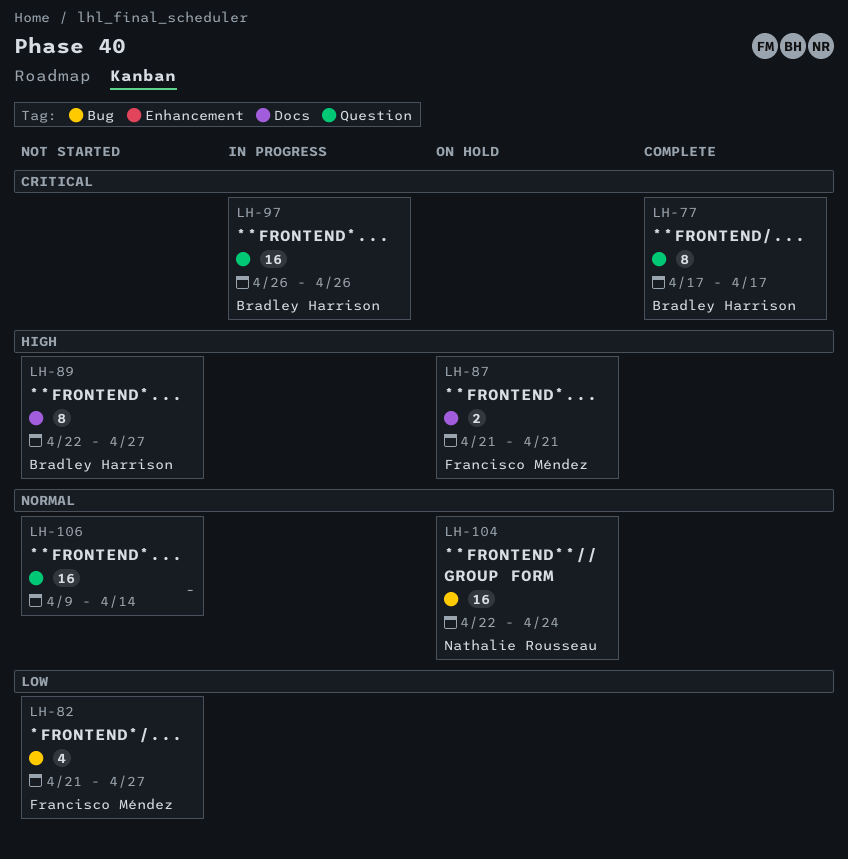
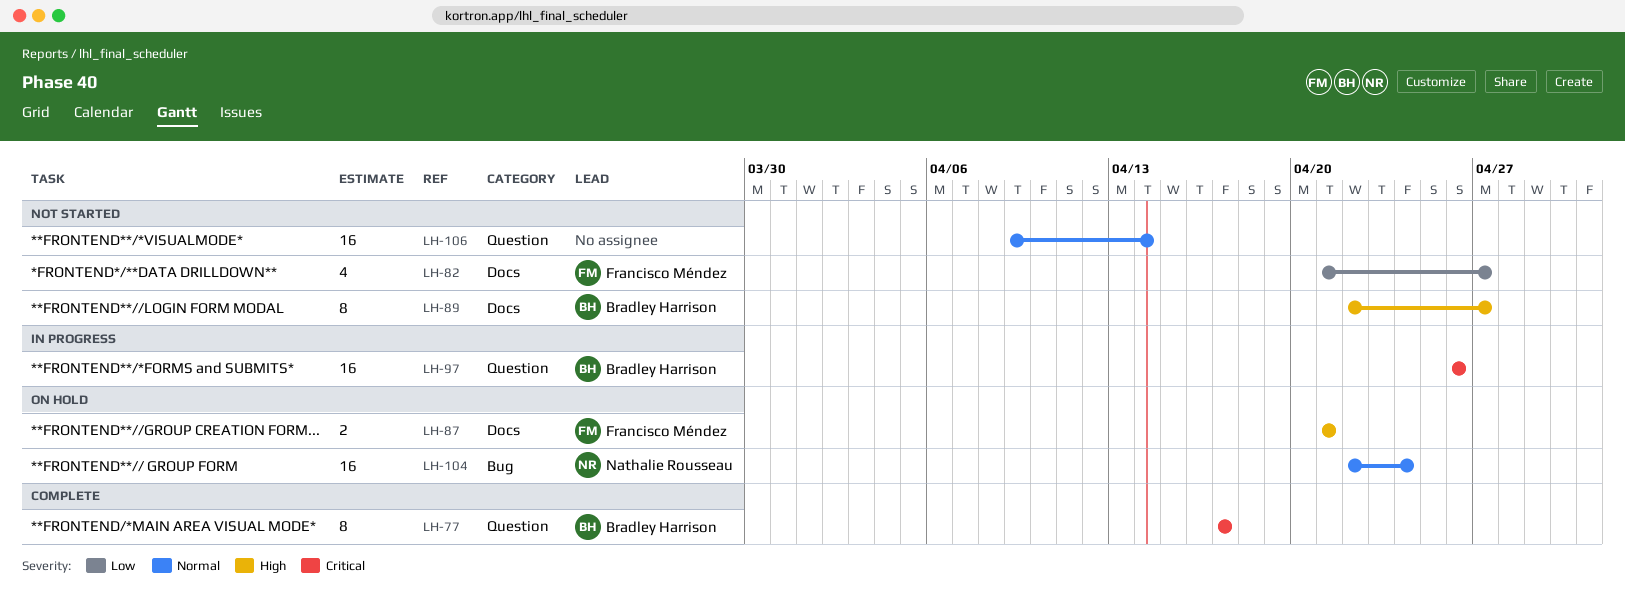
LH-82, label: Bug -> Docs

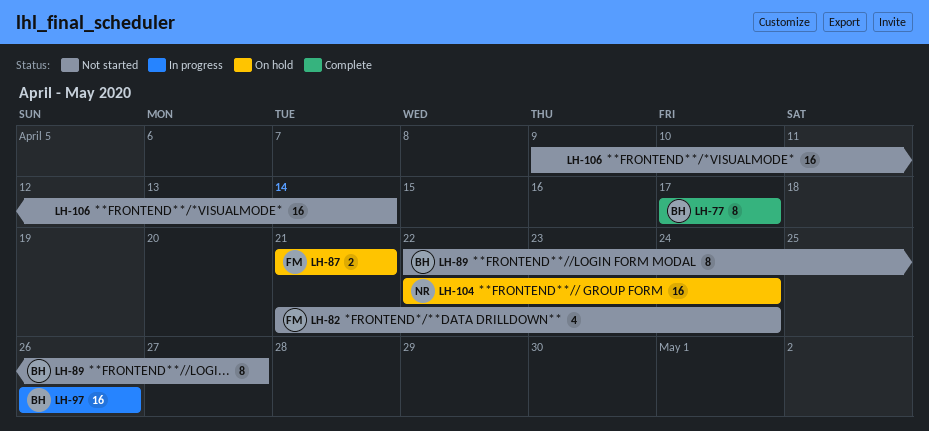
LH-82, due: Apr 27 -> Apr 24

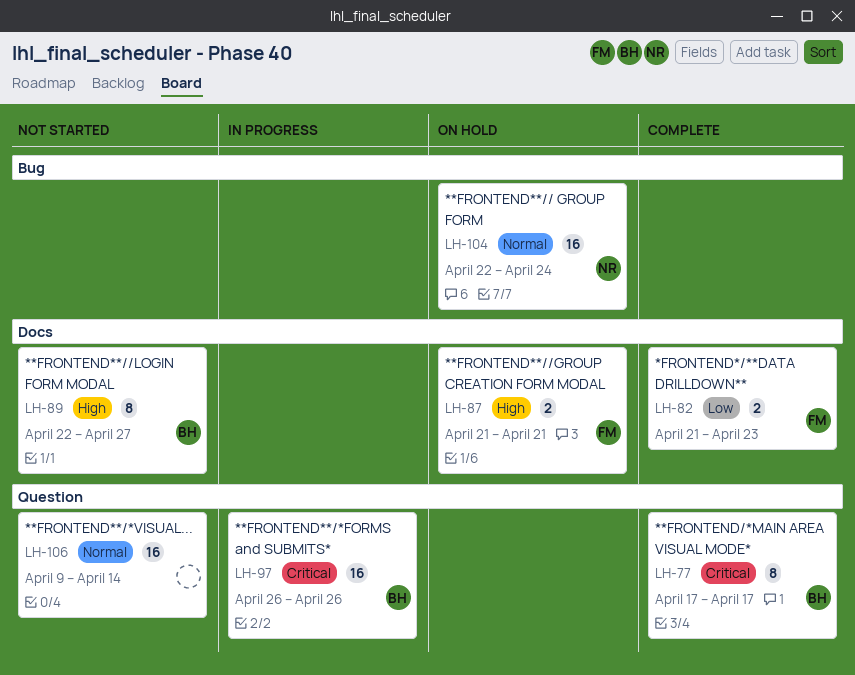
LH-82, status: Not started -> Complete
LH-82, estimate: 4 -> 2
LH-82, due: Apr 24 -> Apr 23

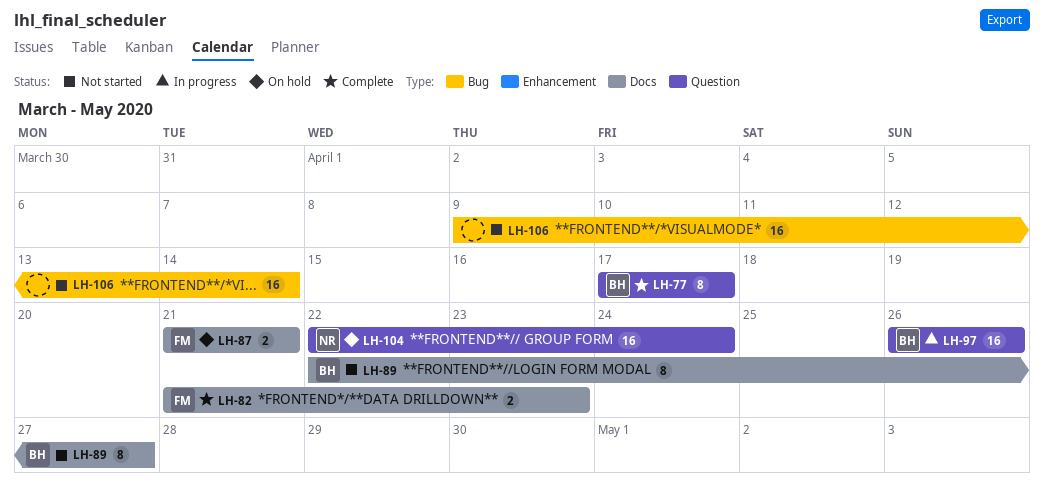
LH-104, label: Bug -> Question
LH-106, label: Question -> Bug

